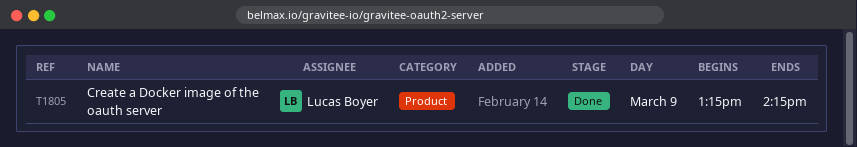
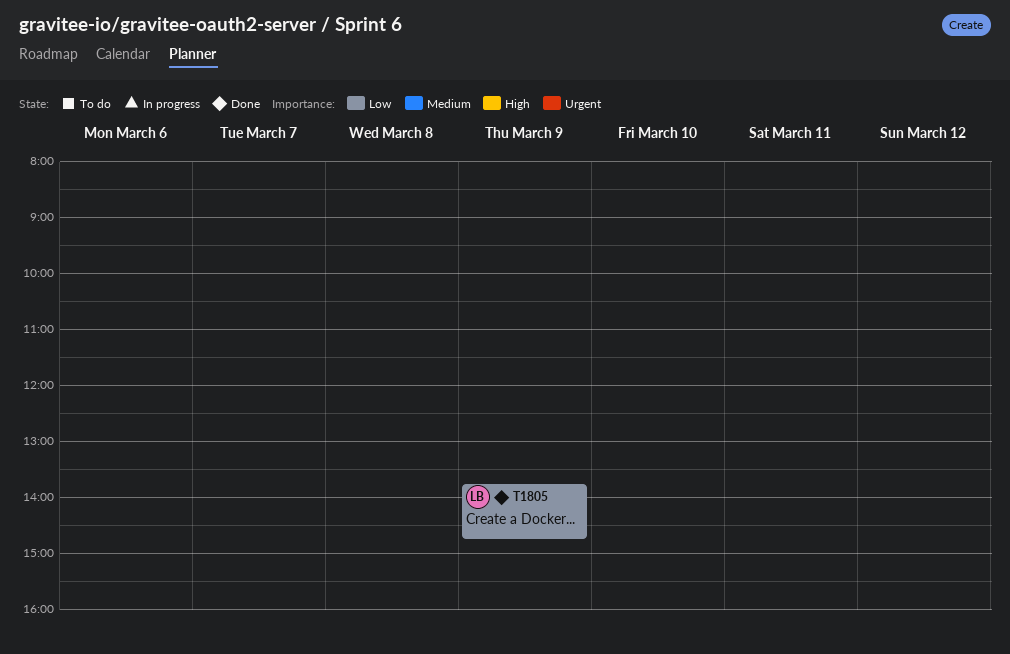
T1805, begins: 13:15 -> 13:45
T1805, ends: 14:15 -> 14:45

